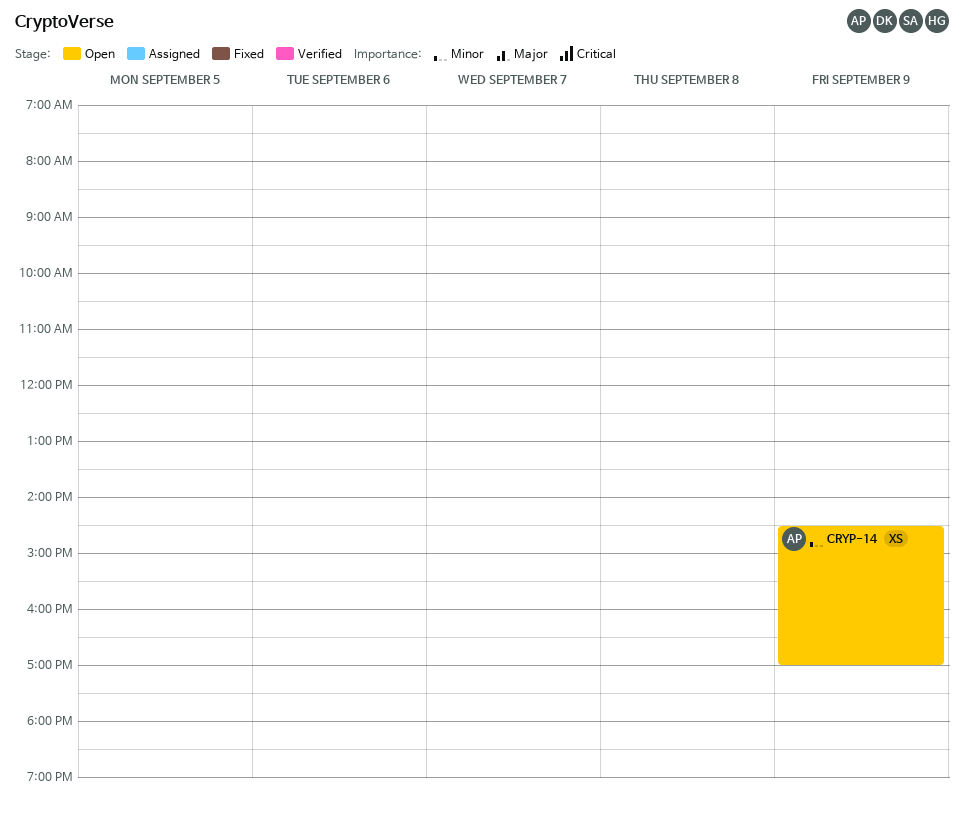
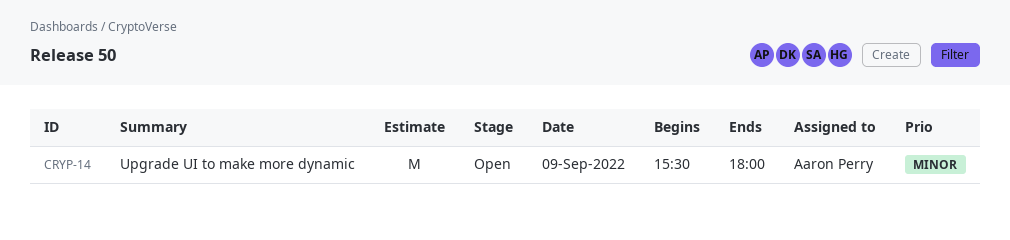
CRYP-14, estimate: XS -> M
CRYP-14, begins: 14:30 -> 15:30
CRYP-14, ends: 17:00 -> 18:00

